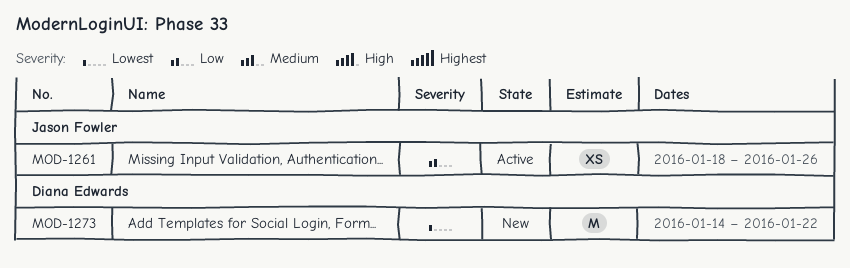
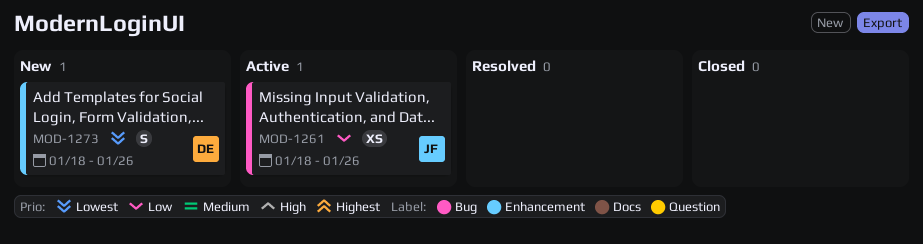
MOD-1273, estimate: M -> S
MOD-1273, start: Jan 14 -> Jan 18
MOD-1273, due: Jan 22 -> Jan 26

